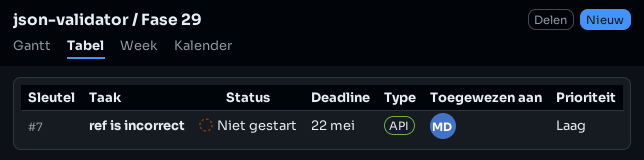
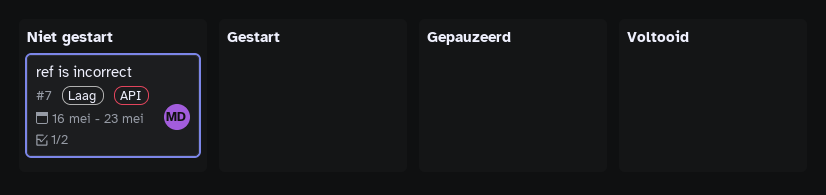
#7, due: May 22 -> May 23

